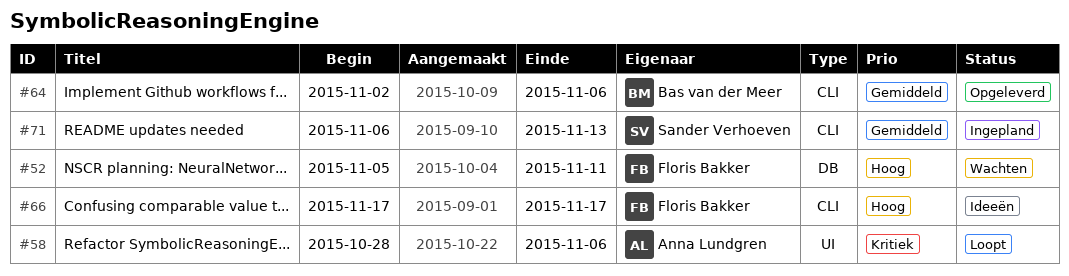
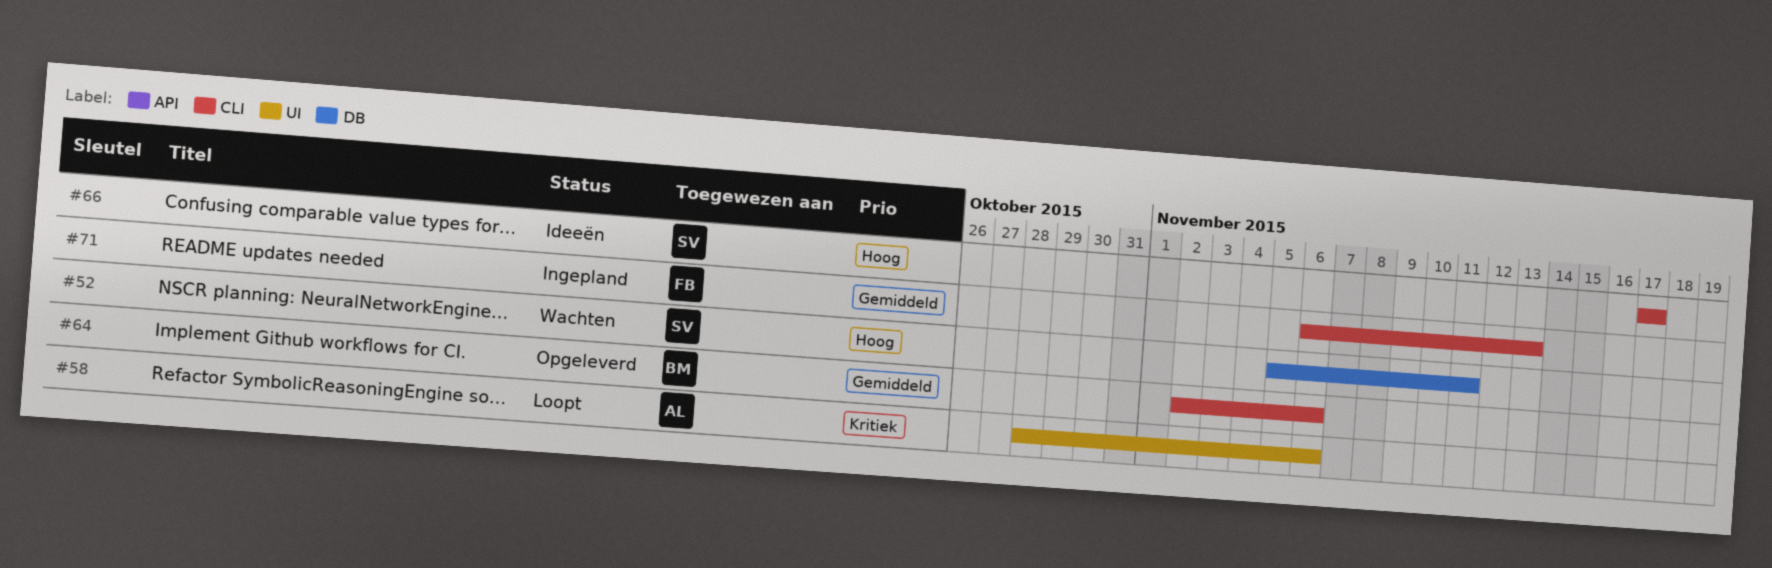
#52, owner: Floris Bakker -> Sander Verhoeven
#66, owner: Floris Bakker -> Sander Verhoeven
#71, owner: Sander Verhoeven -> Floris Bakker

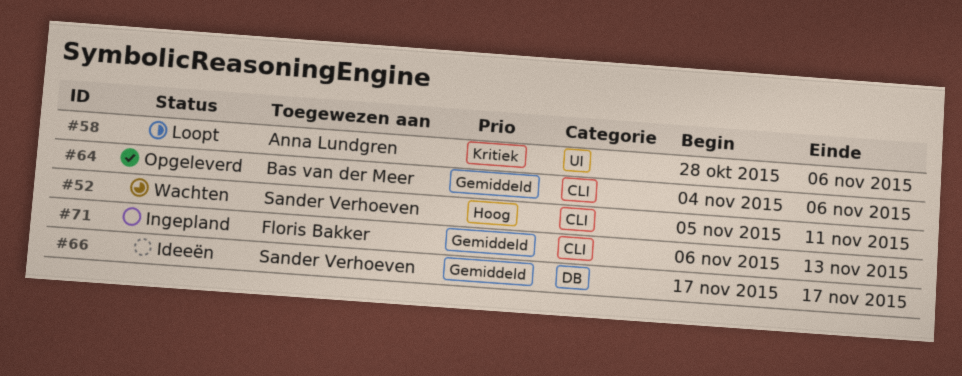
#52, label: DB -> CLI
#64, start: Nov 2 -> Nov 4
#66, priority: Hoog -> Gemiddeld
#66, label: CLI -> DB

